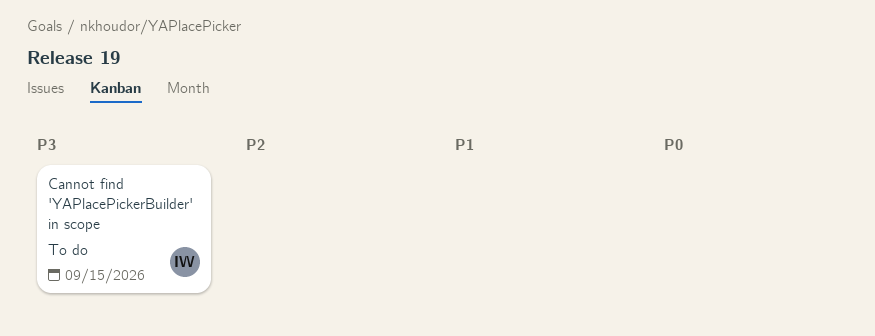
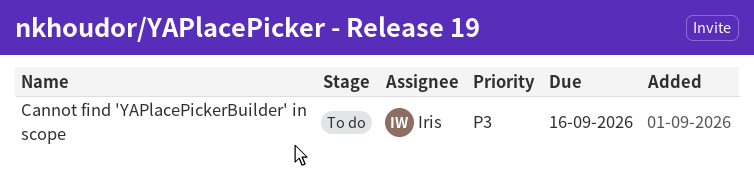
Cannot find 'YAPlacePickerBuilder' in scope, due: Sep 15 -> Sep 16

